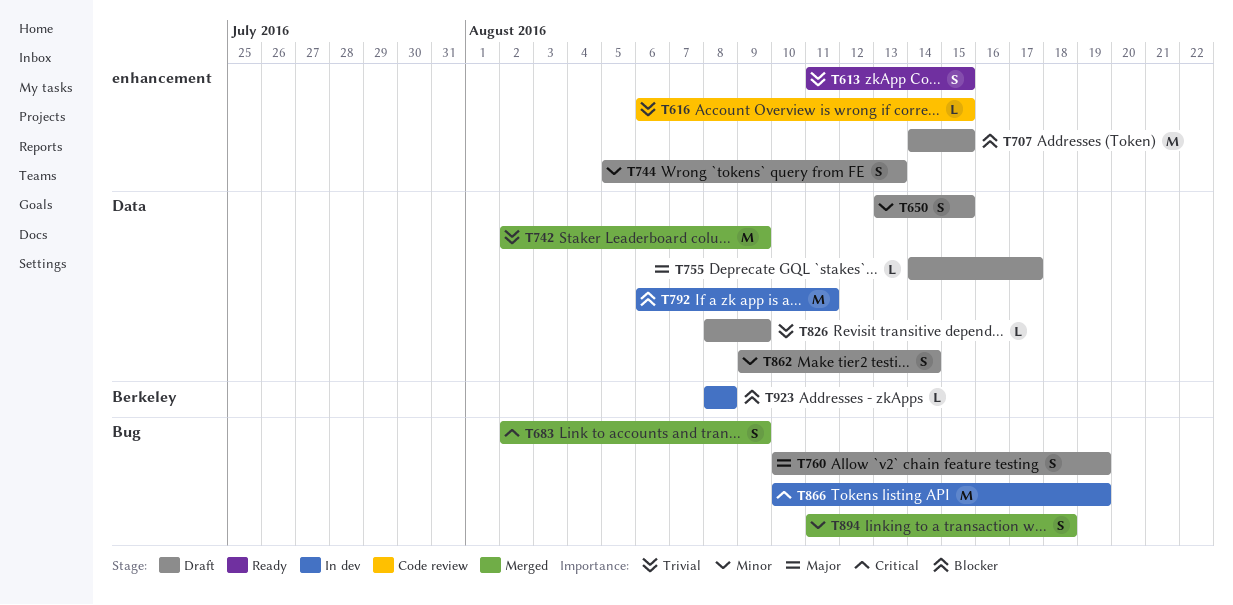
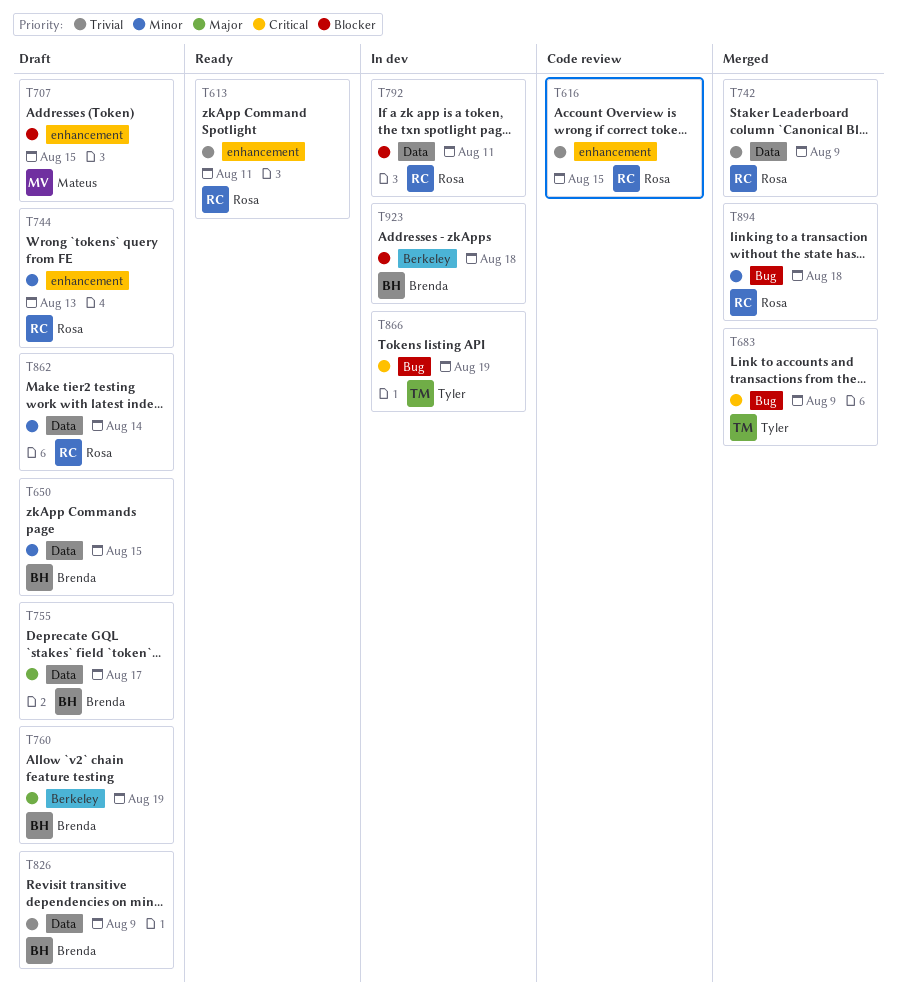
T613, due: Aug 15 -> Aug 11
T760, label: Bug -> Berkeley
T923, due: Aug 8 -> Aug 18

